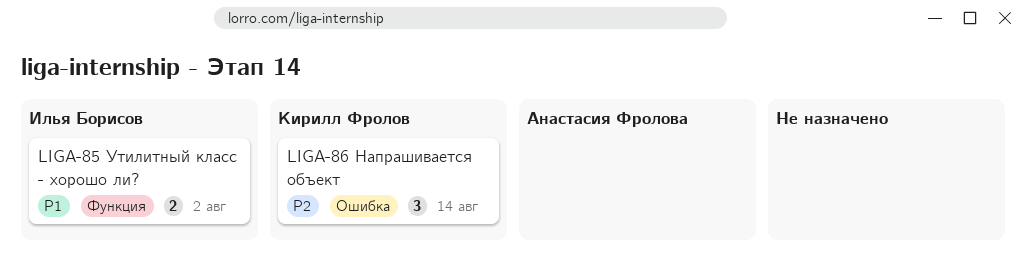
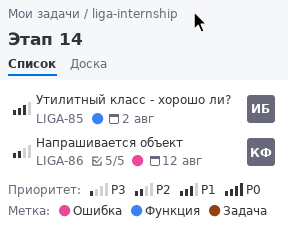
LIGA-86, due: Aug 14 -> Aug 12

